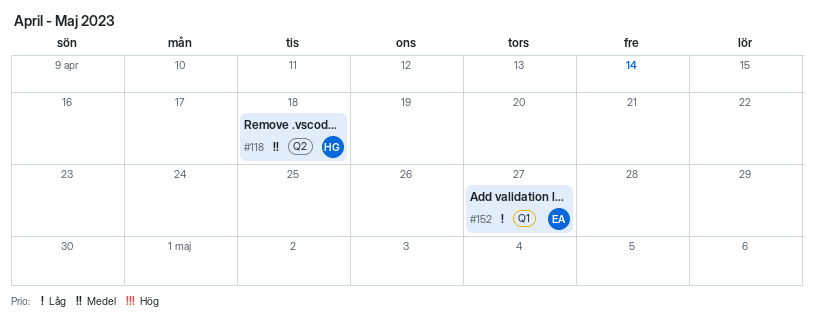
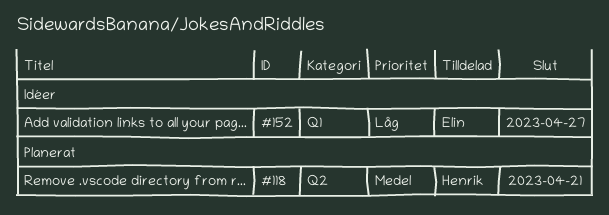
#118, due: Apr 18 -> Apr 21

